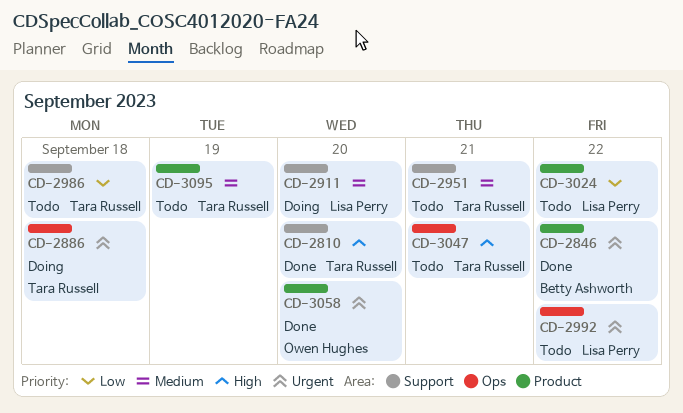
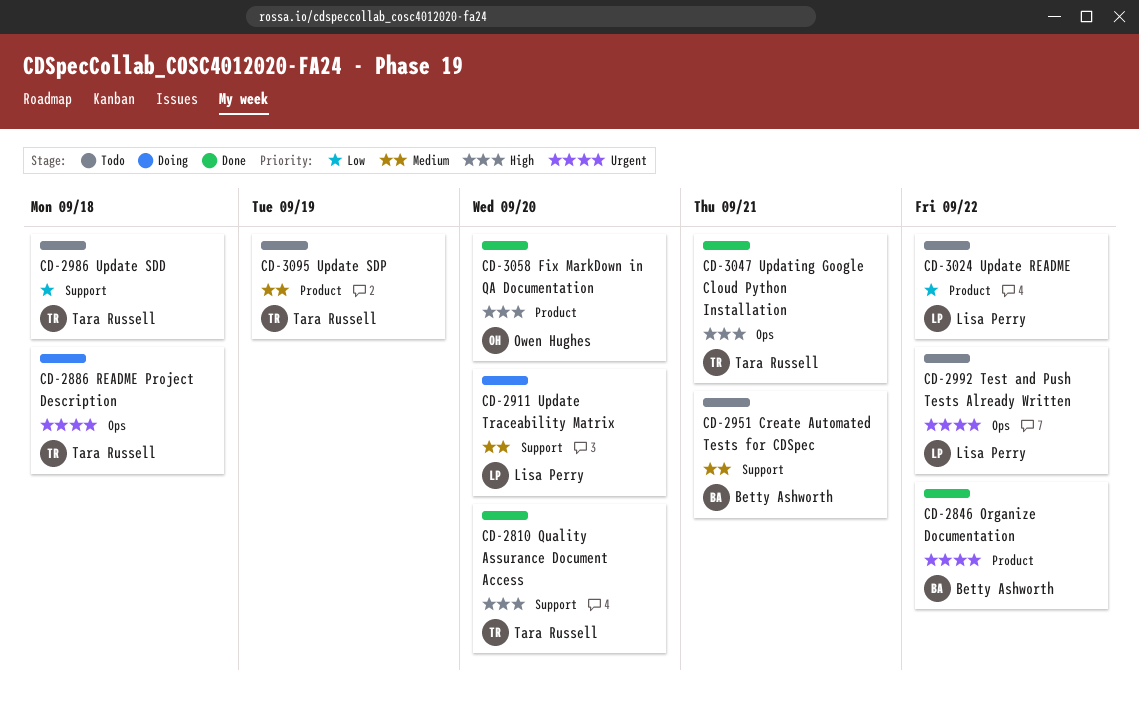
CD-2951, owner: Tara Russell -> Betty Ashworth
CD-3047, status: Todo -> Done
CD-3058, priority: Urgent -> High

